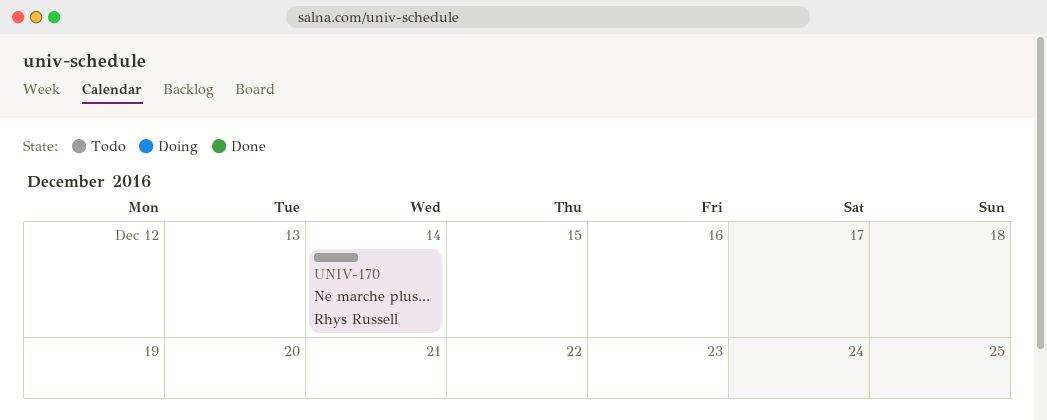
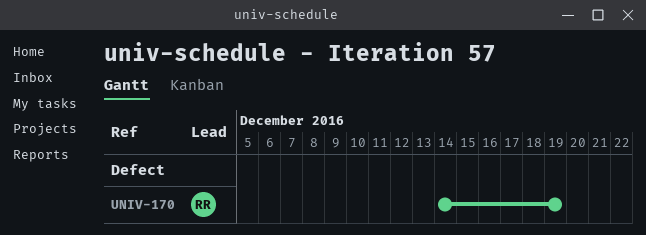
UNIV-170, due: Dec 14 -> Dec 19

